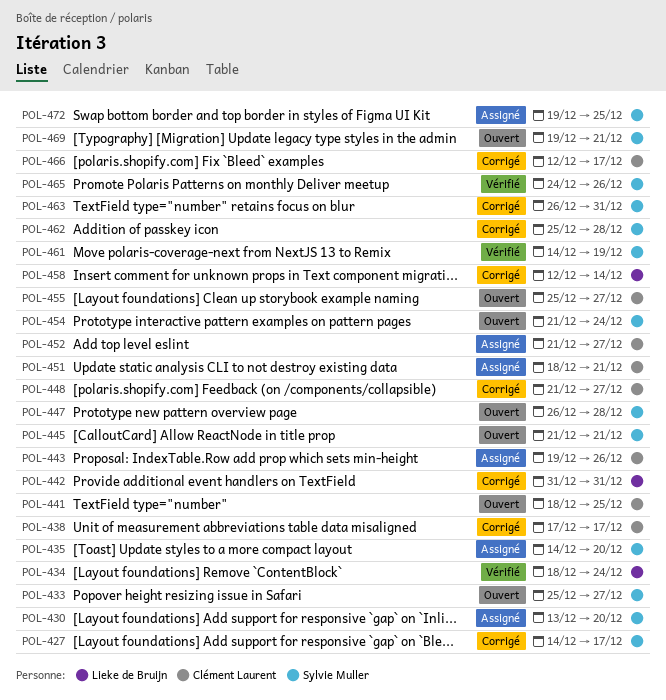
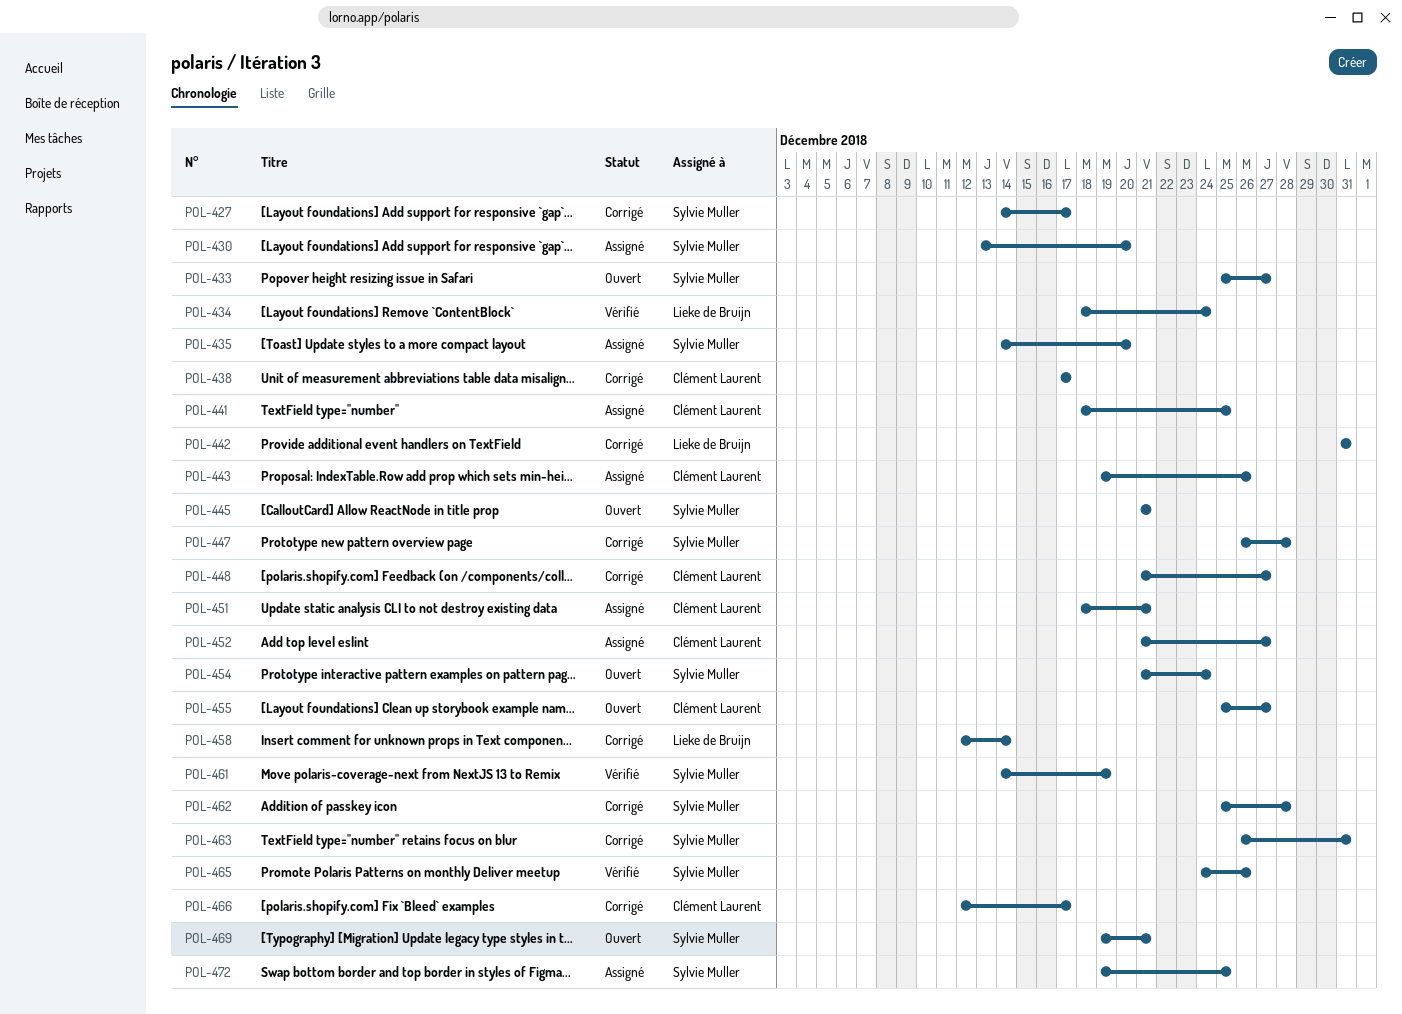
POL-441, status: Ouvert -> Assigné
POL-447, status: Ouvert -> Corrigé

